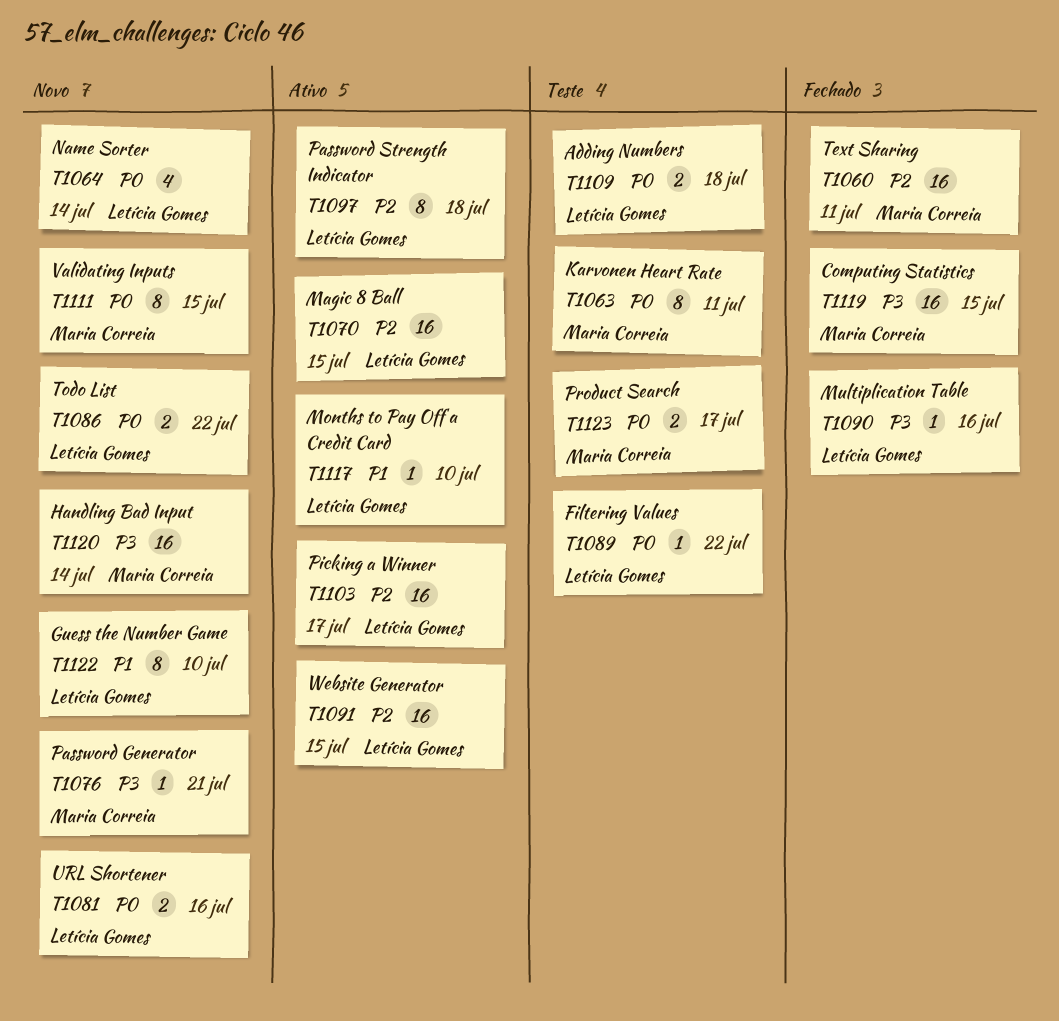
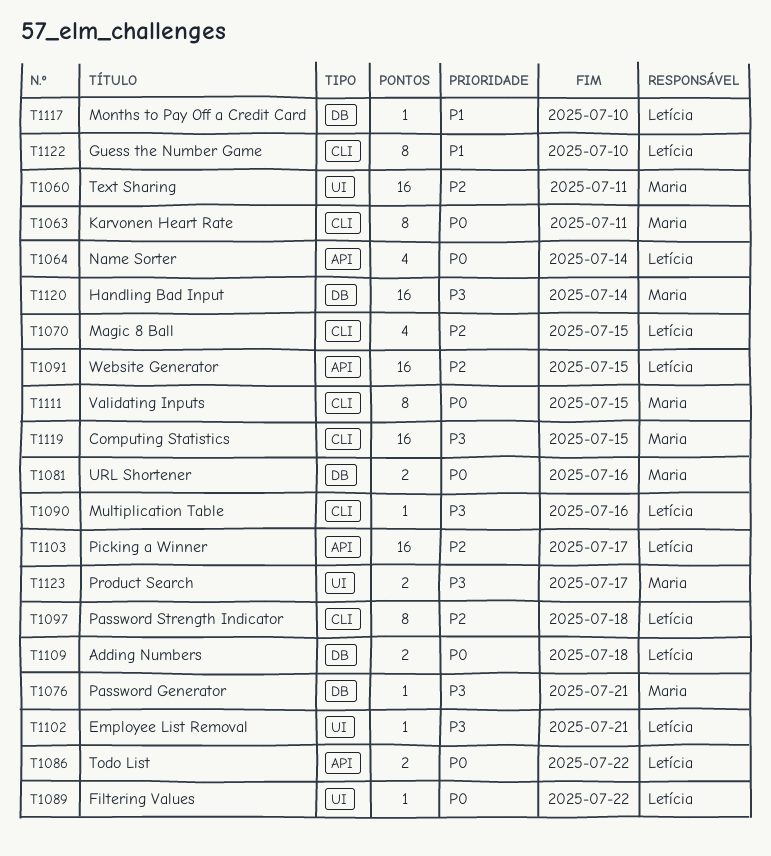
T1070, estimate: 16 -> 4
T1081, owner: Letícia Gomes -> Maria Correia
T1102: none -> present
T1123, priority: P0 -> P3

